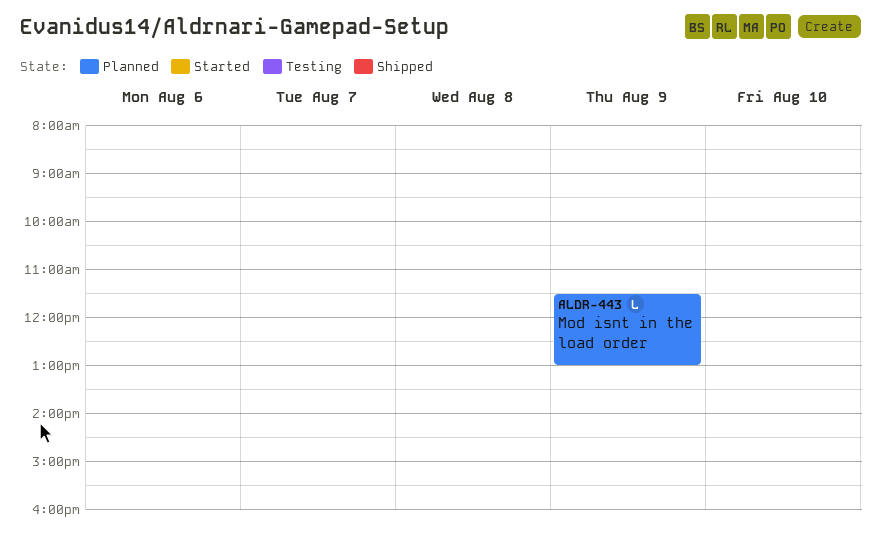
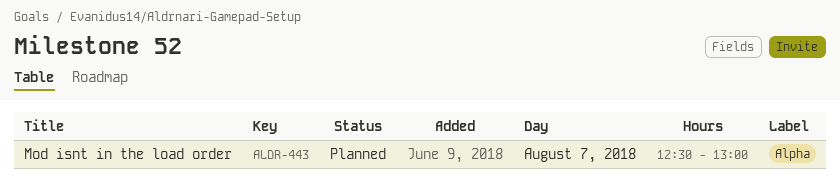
ALDR-443, day: Aug 9 -> Aug 7
ALDR-443, begins: 11:30 -> 12:30

